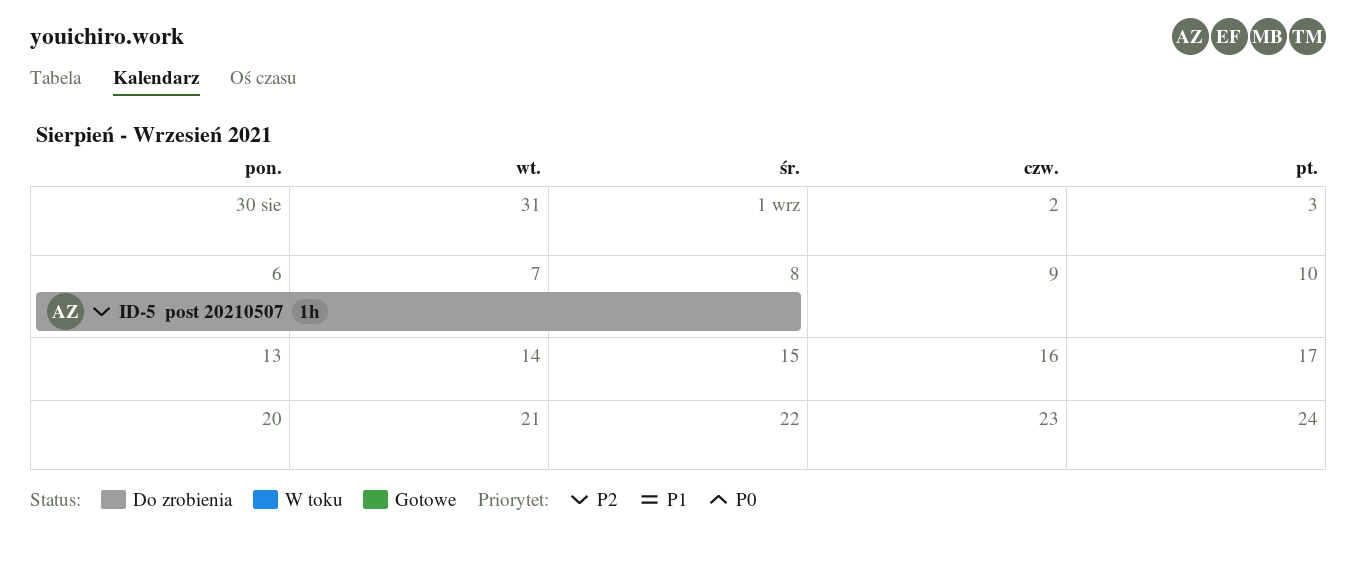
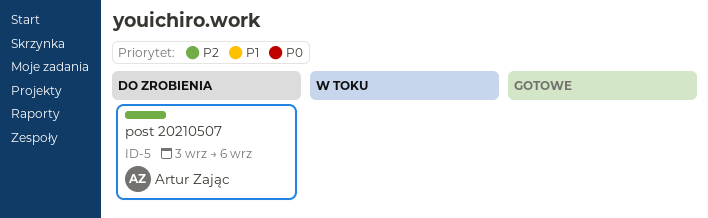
ID-5, start: Sep 6 -> Sep 3
ID-5, due: Sep 8 -> Sep 6

